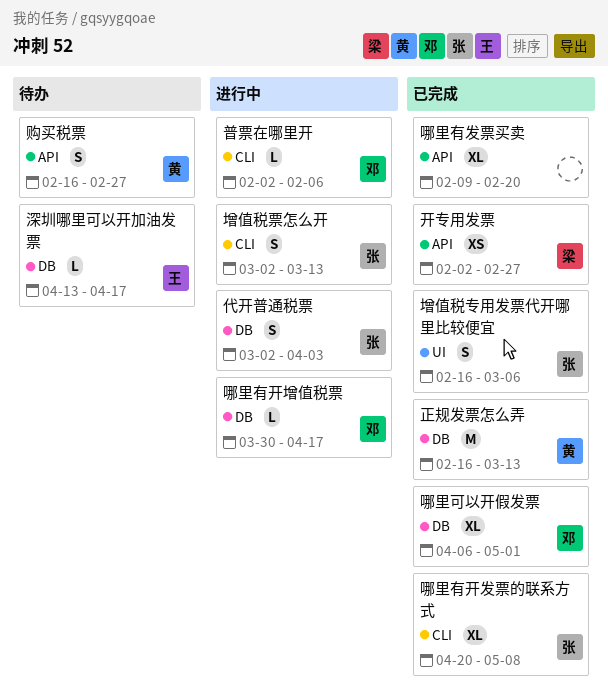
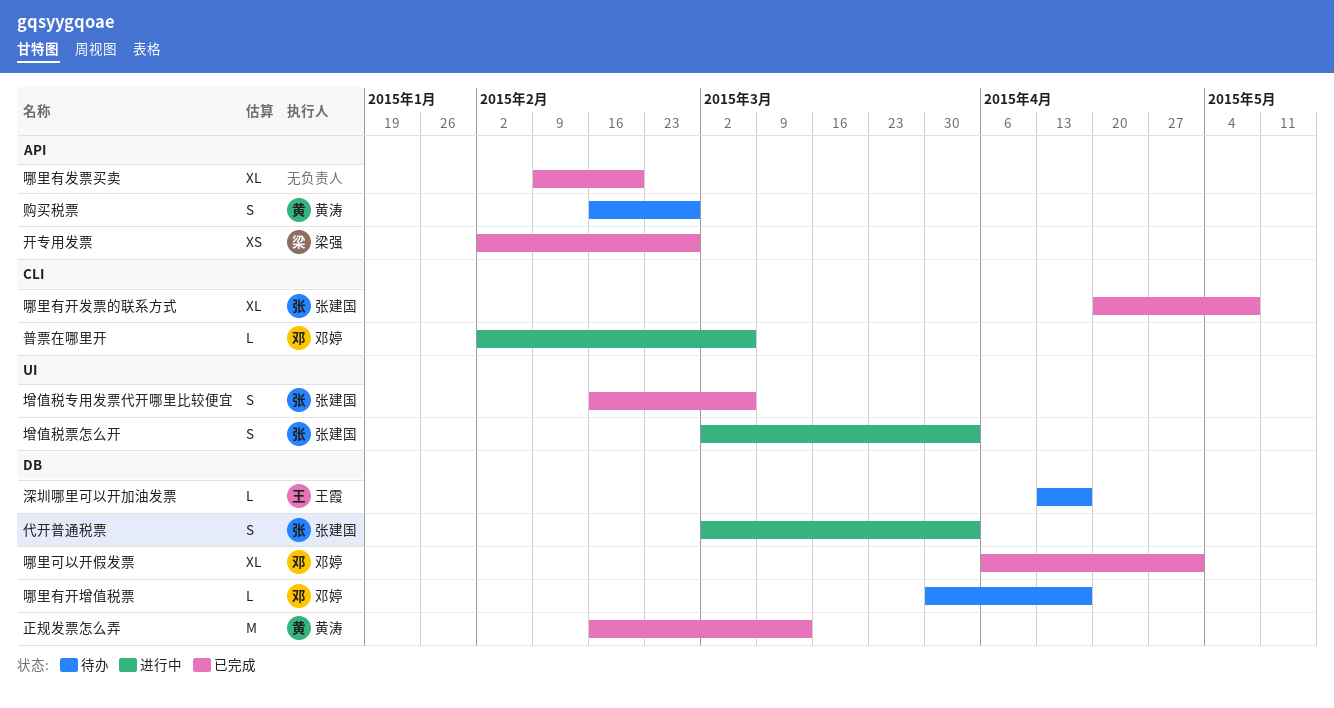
哪里有开增值税票, status: 进行中 -> 待办
增值税票怎么开, label: CLI -> UI
增值税票怎么开, due: Mar 13 -> Apr 3
普票在哪里开, due: Feb 6 -> Mar 6

